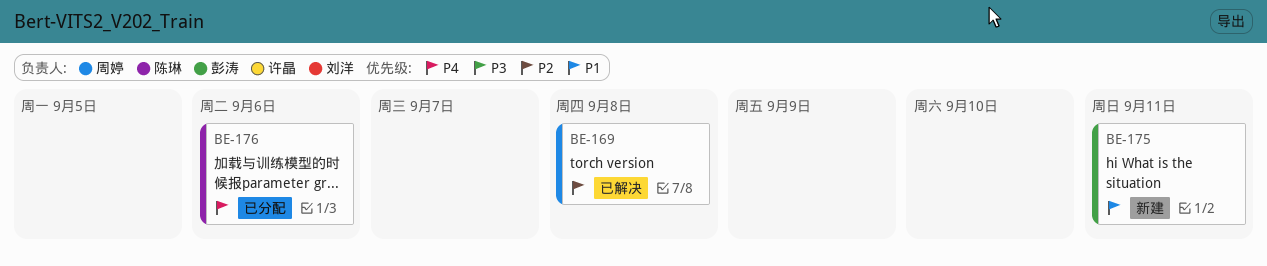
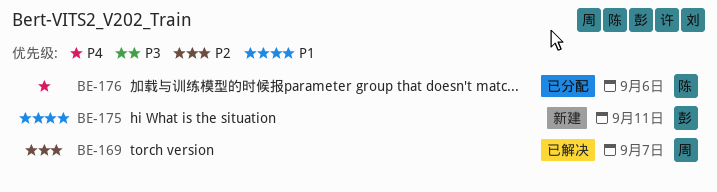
BE-169, due: Sep 8 -> Sep 7

